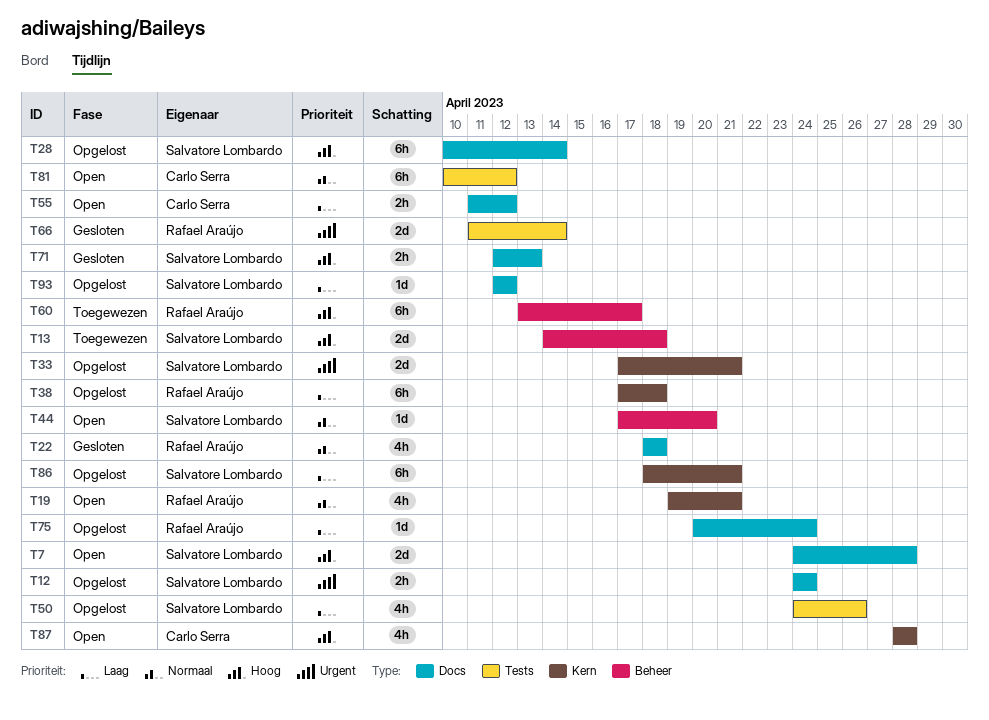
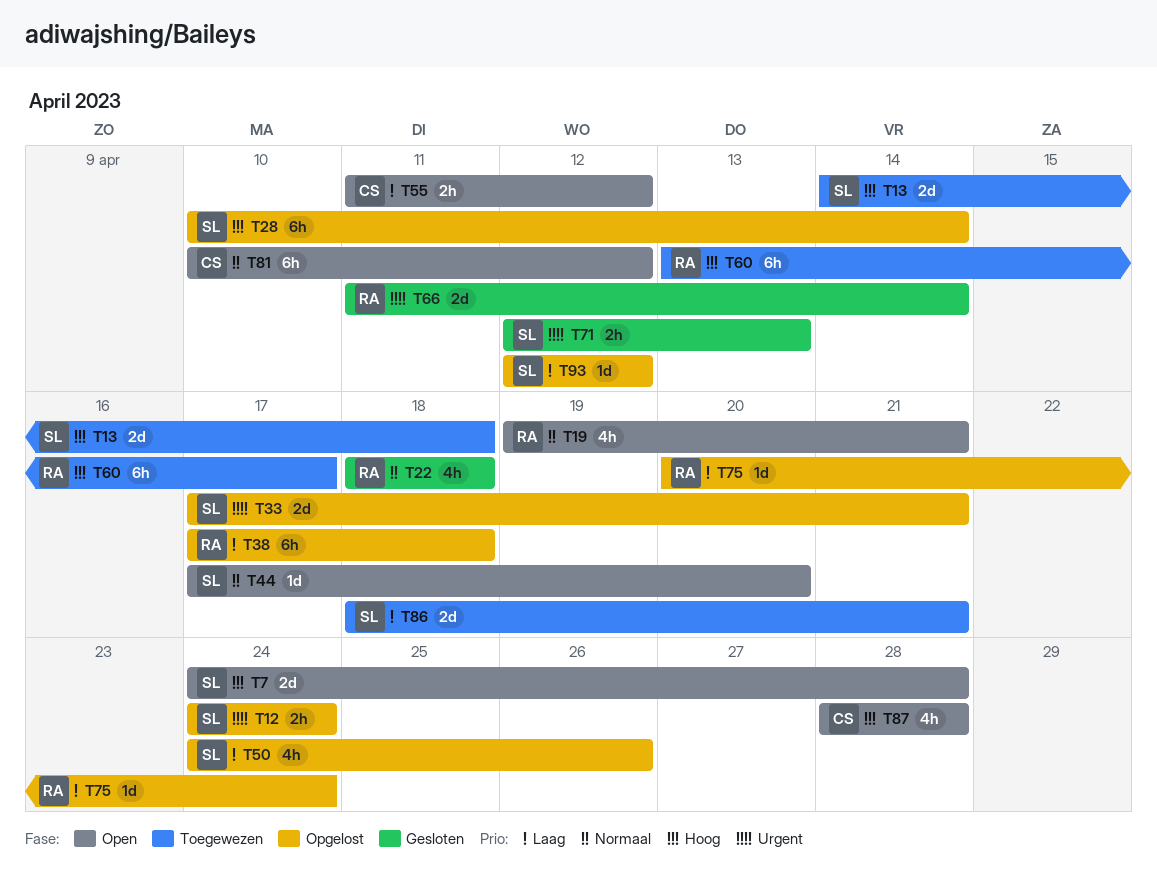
T71, priority: Hoog -> Urgent
T86, status: Opgelost -> Toegewezen
T86, estimate: 6h -> 2d

